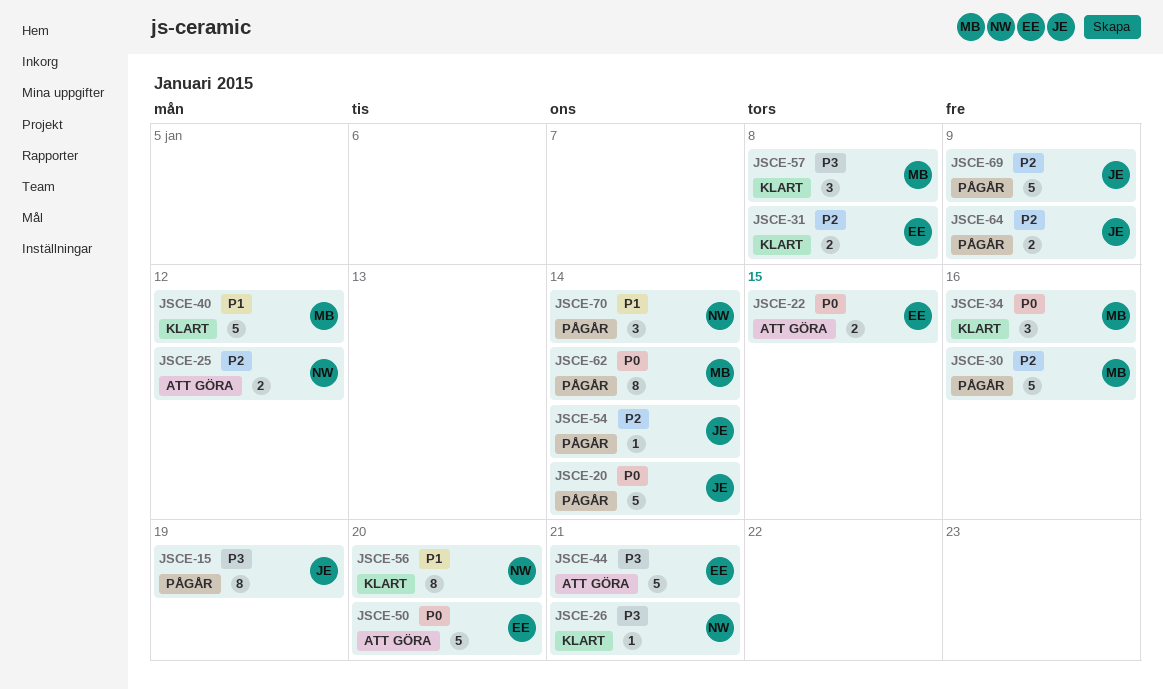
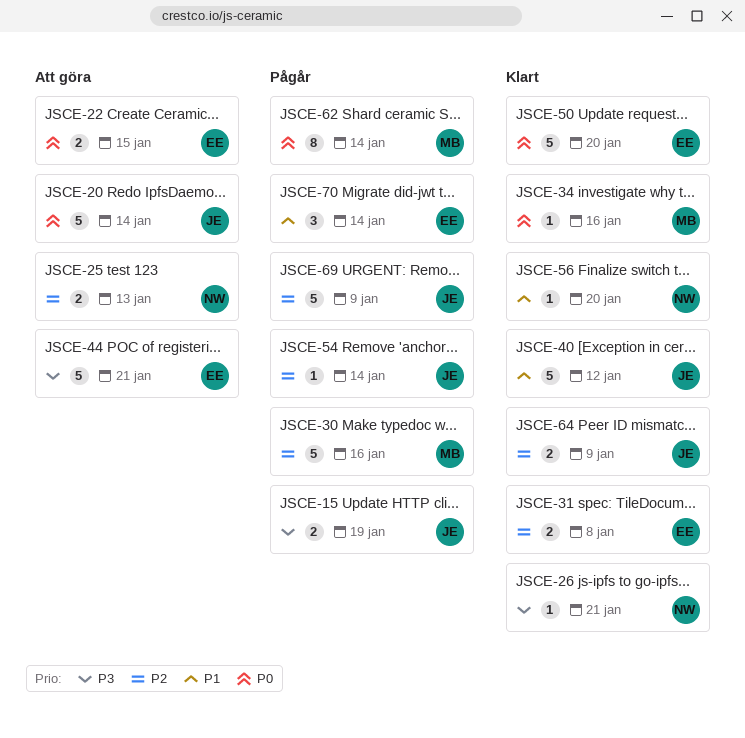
JSCE-15, estimate: 8 -> 2
JSCE-20, status: Pågår -> Att göra
JSCE-25, due: Jan 12 -> Jan 13
JSCE-34, estimate: 3 -> 1
JSCE-40, owner: MB -> JE
JSCE-50, status: Att göra -> Klart
JSCE-56, estimate: 8 -> 1
JSCE-57: present -> none
JSCE-64, status: Pågår -> Klart
JSCE-70, owner: NW -> EE

